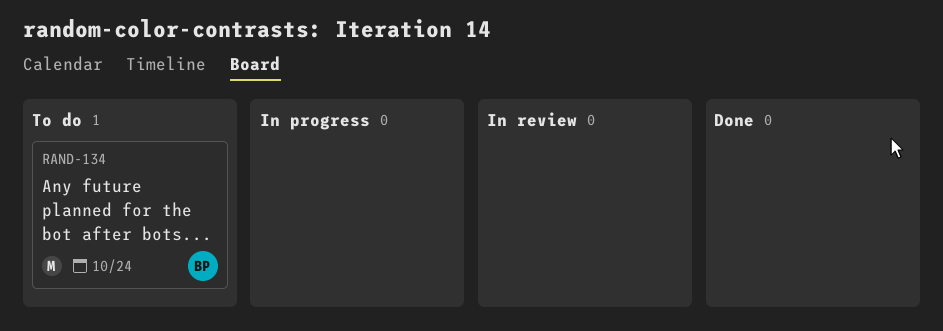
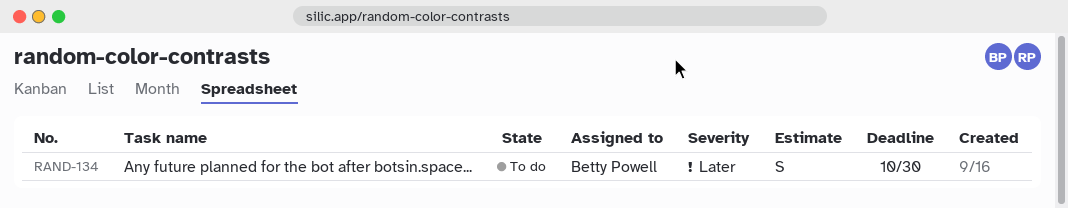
RAND-134, estimate: M -> S
RAND-134, due: Oct 24 -> Oct 30

